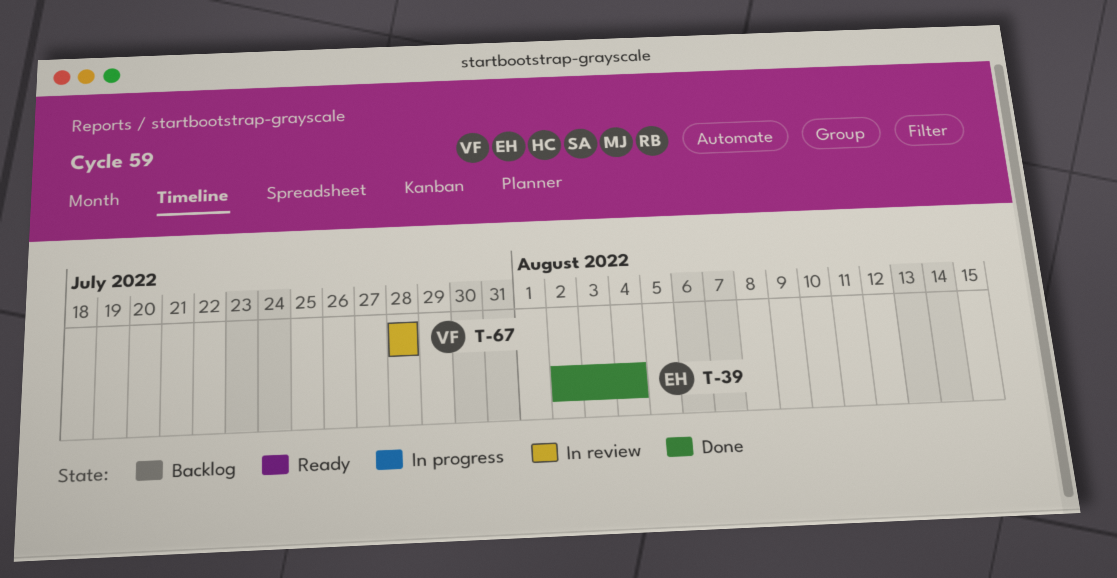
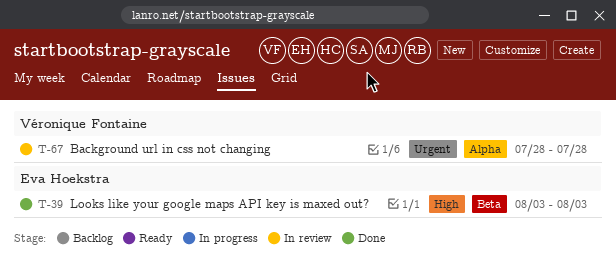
T-39, start: Aug 2 -> Aug 3
T-39, due: Aug 4 -> Aug 3

